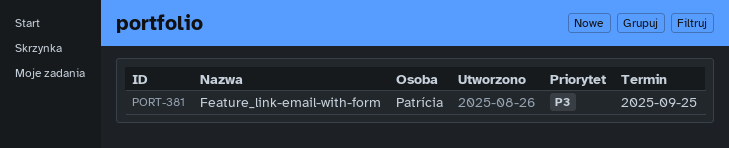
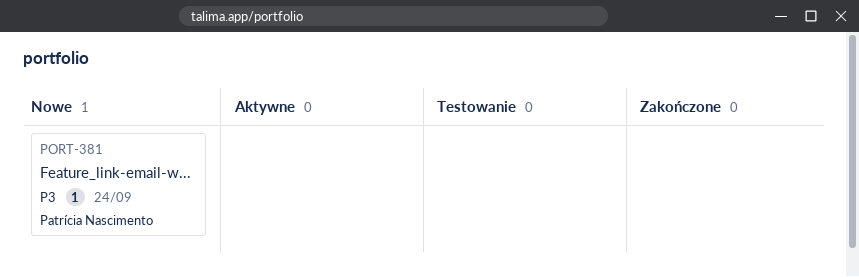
PORT-381, due: Sep 25 -> Sep 24

